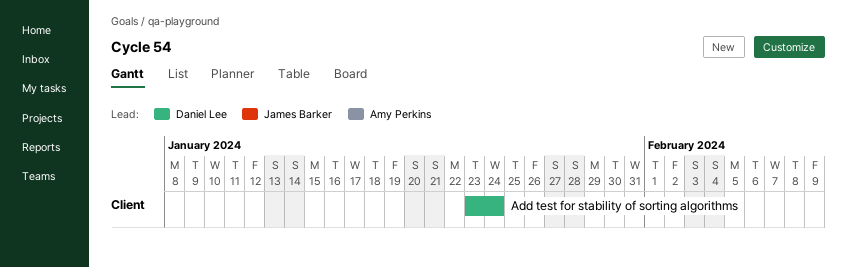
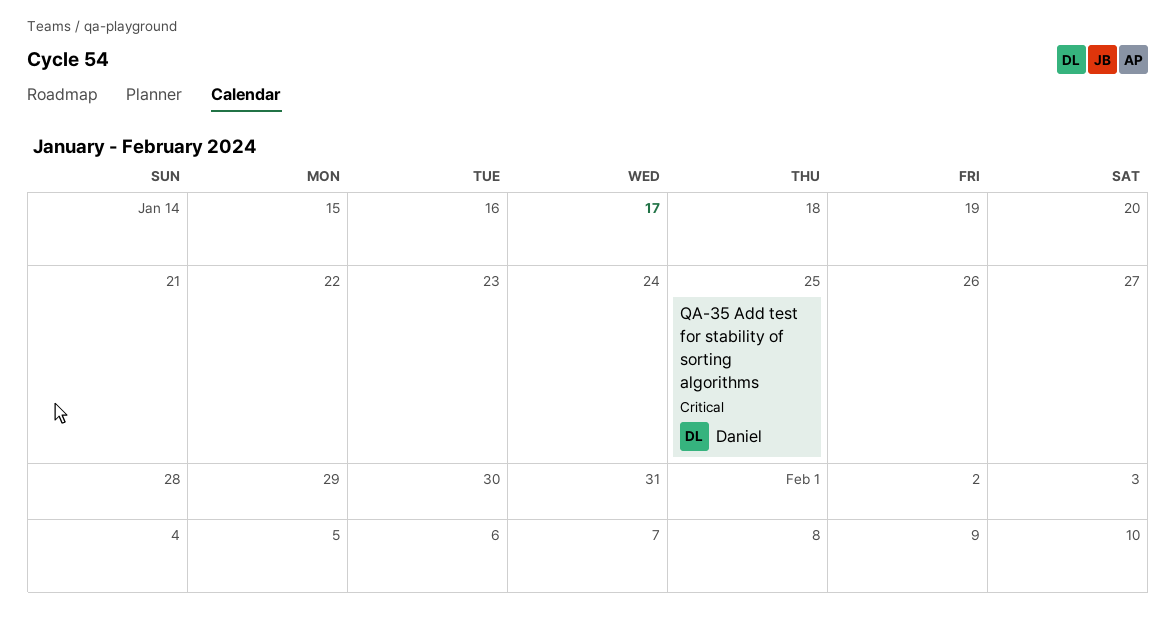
Add test for stability of sorting algorithms, due: Jan 24 -> Jan 25

